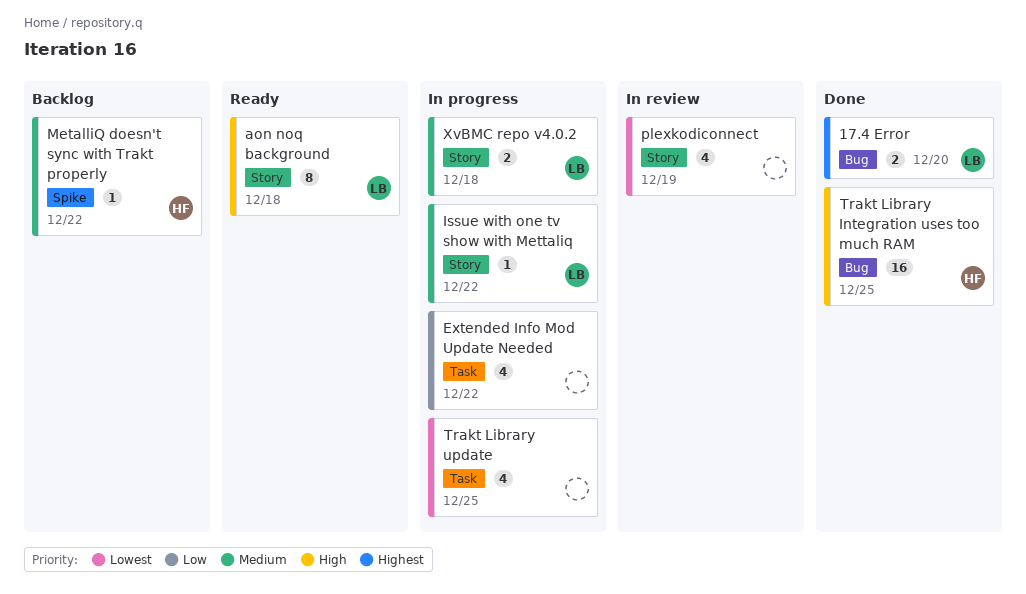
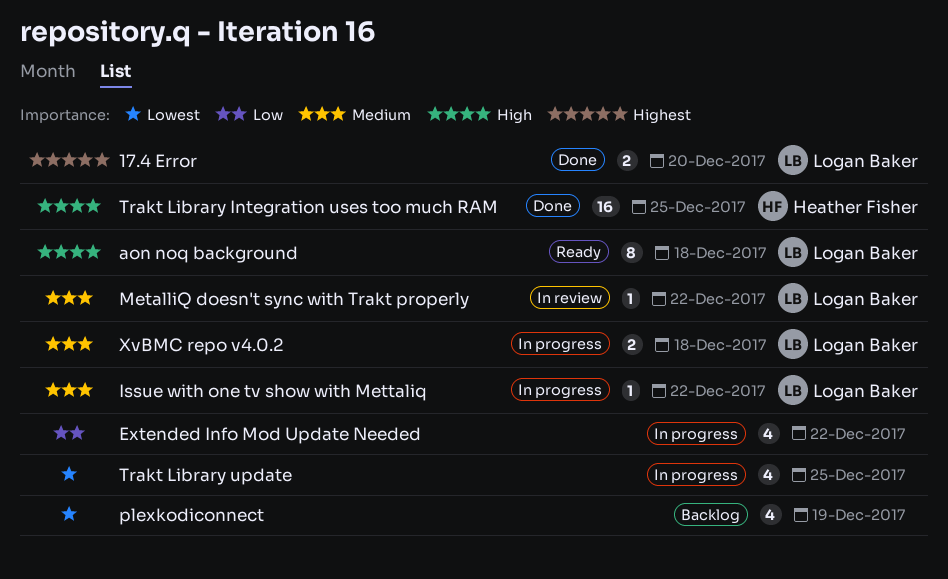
MetalliQ doesn't sync with Trakt properly, status: Backlog -> In review
MetalliQ doesn't sync with Trakt properly, owner: Heather Fisher -> Logan Baker
plexkodiconnect, status: In review -> Backlog

